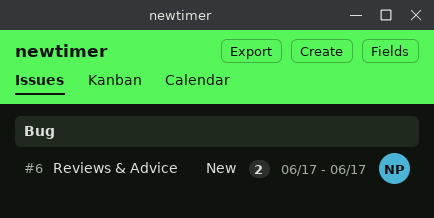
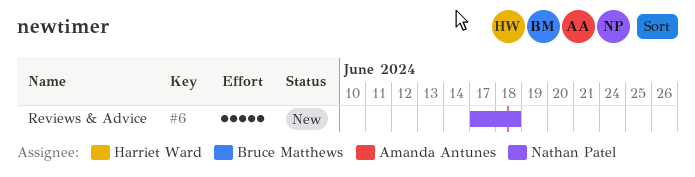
#6, estimate: 2 -> 5
#6, due: Jun 17 -> Jun 18

